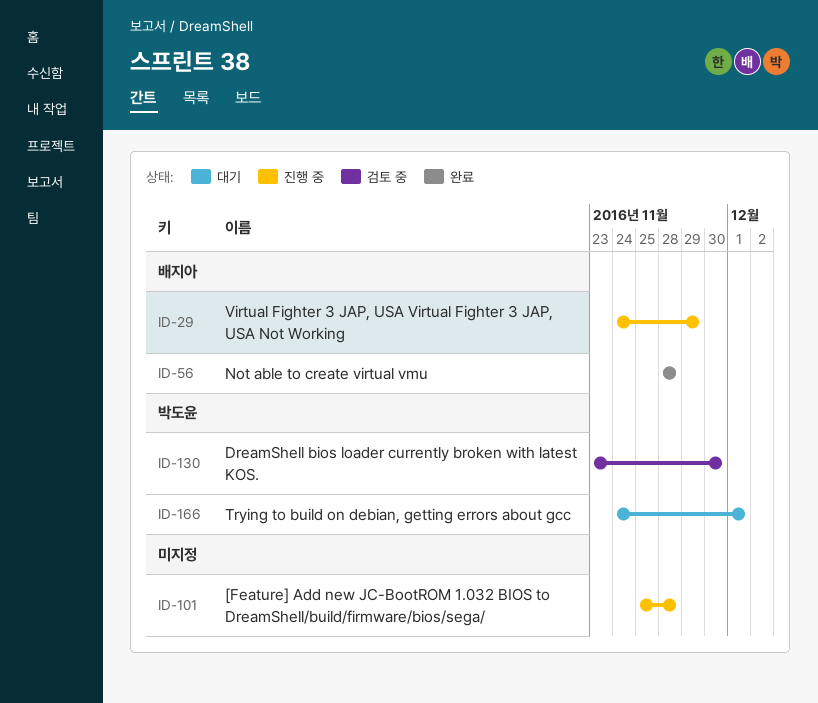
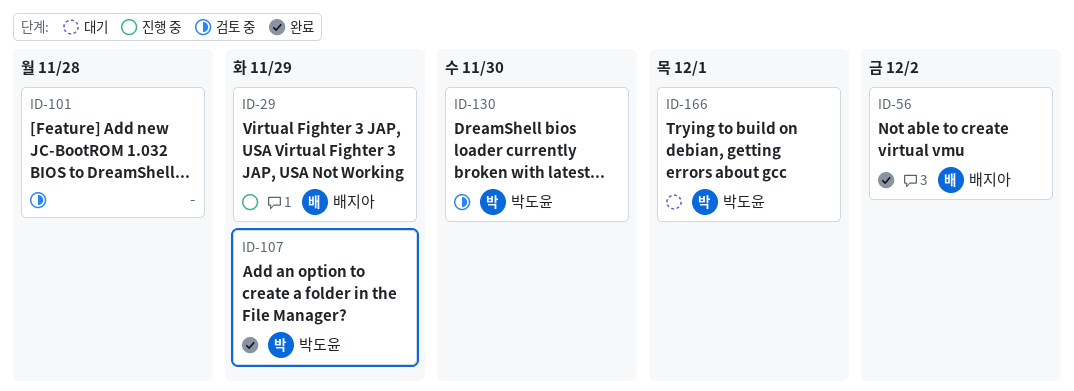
ID-56, due: Nov 28 -> Dec 2
ID-101, status: 진행 중 -> 검토 중
ID-107: none -> present

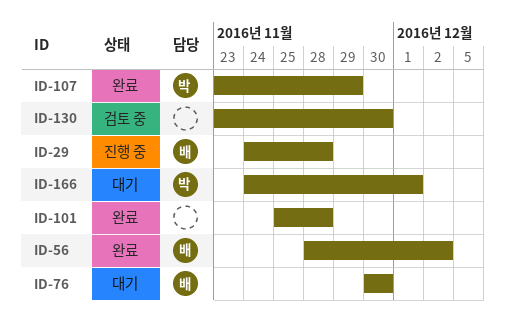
ID-29, due: Nov 29 -> Nov 28
ID-76: none -> present
ID-101, status: 검토 중 -> 완료
ID-130, owner: 박도윤 -> none

